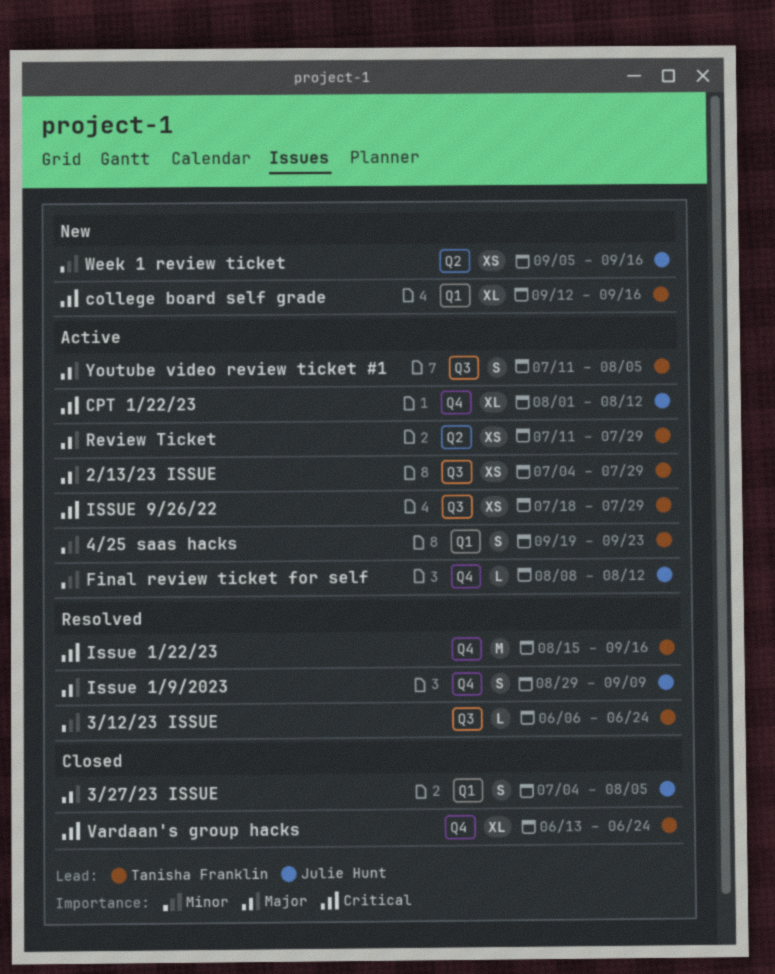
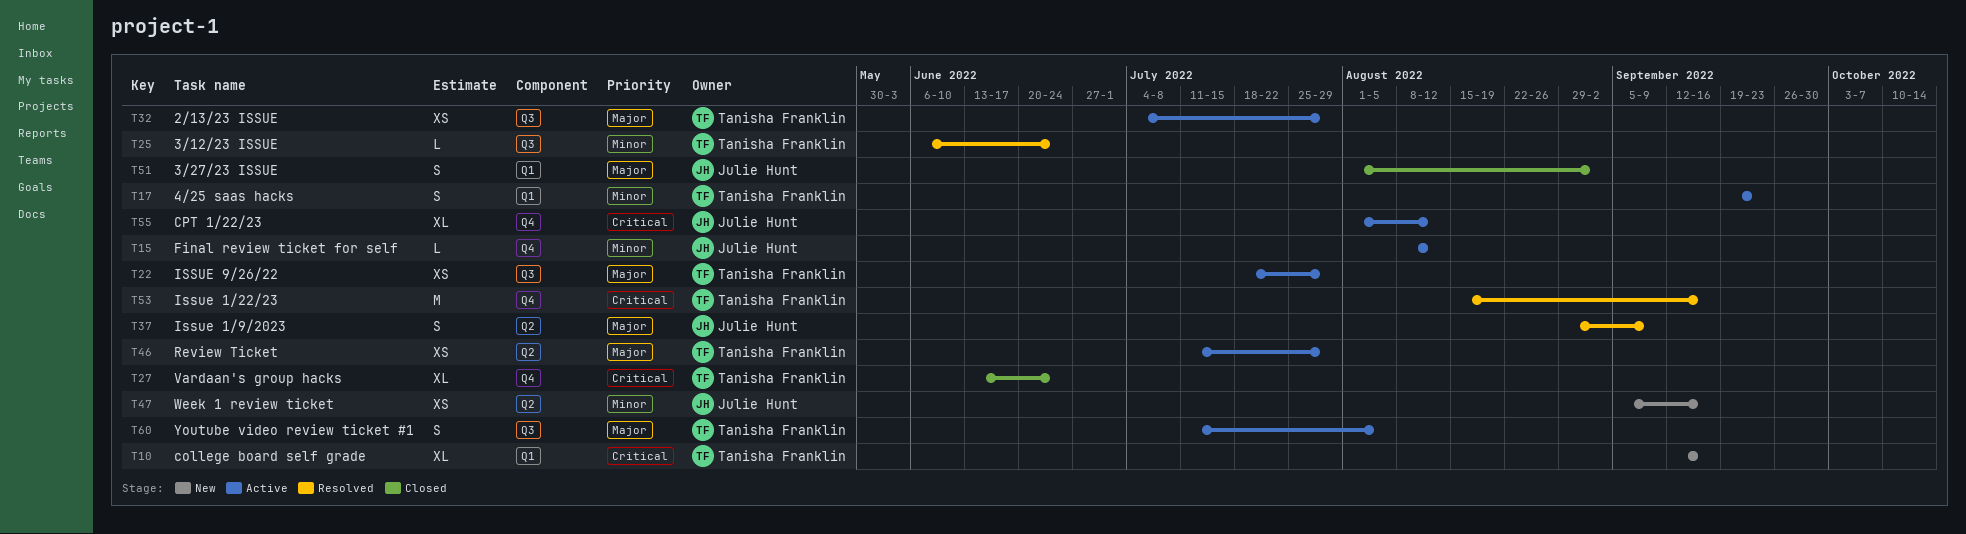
3/27/23 ISSUE, start: Jul 4 -> Aug 1
3/27/23 ISSUE, due: Aug 5 -> Sep 2
Issue 1/9/2023, label: Q4 -> Q2
ISSUE 9/26/22, priority: Critical -> Major

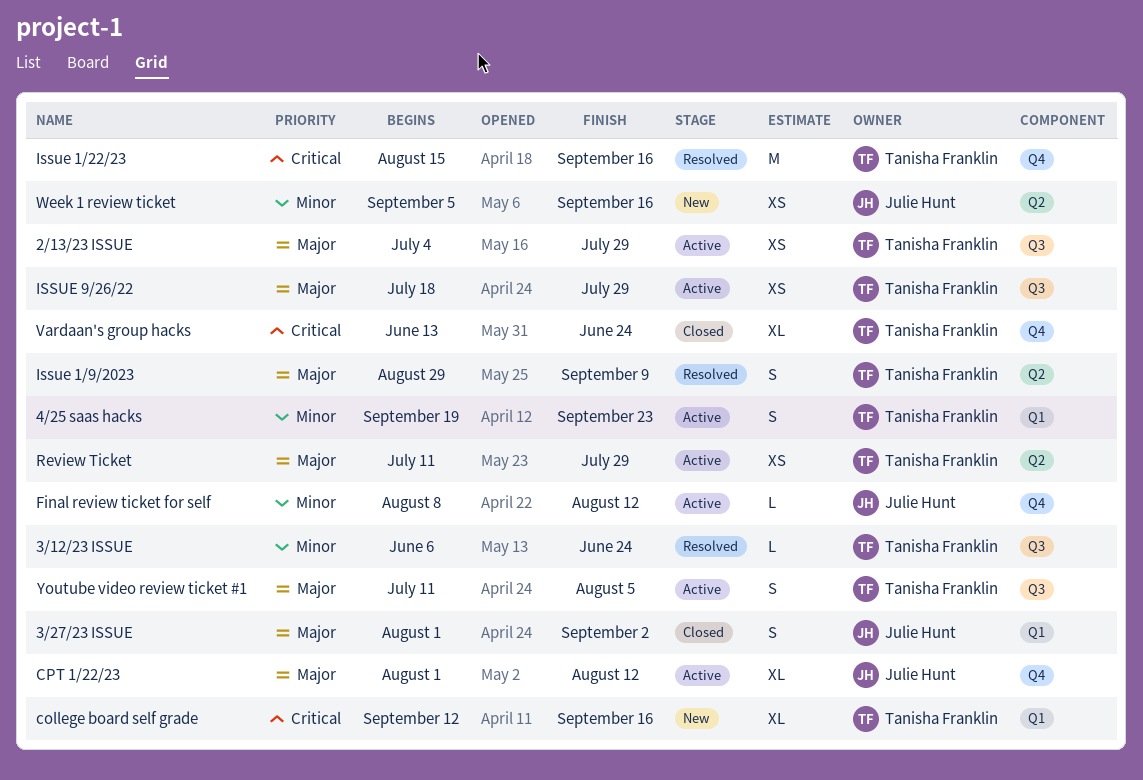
CPT 1/22/23, priority: Critical -> Major
Issue 1/9/2023, owner: Julie Hunt -> Tanisha Franklin

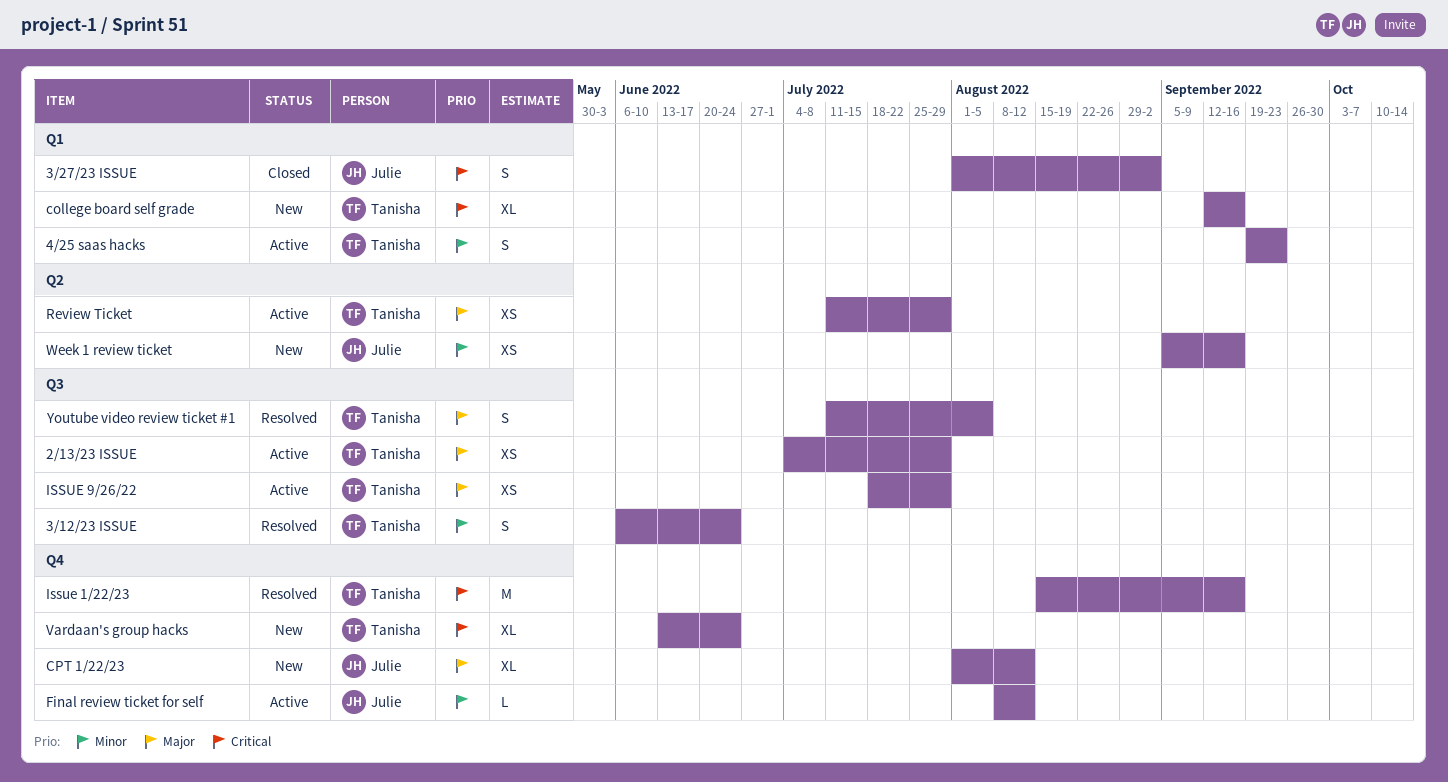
3/12/23 ISSUE, estimate: L -> S
3/27/23 ISSUE, priority: Major -> Critical
CPT 1/22/23, status: Active -> New
Issue 1/9/2023: present -> none
Vardaan's group hacks, status: Closed -> New
Youtube video review ticket #1, status: Active -> Resolved

